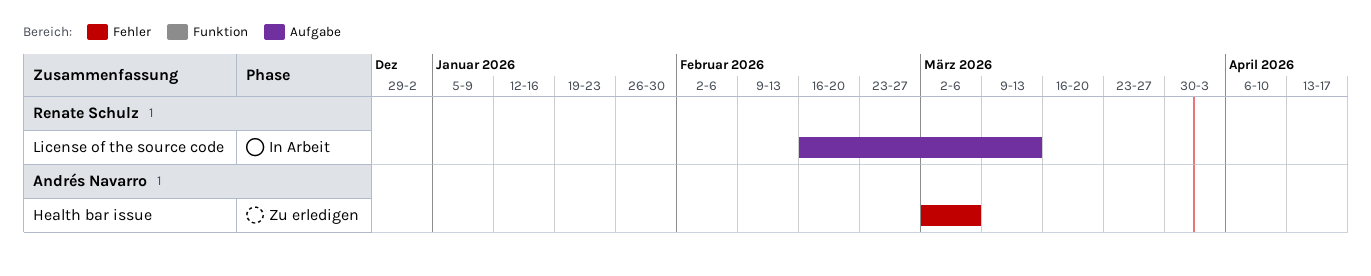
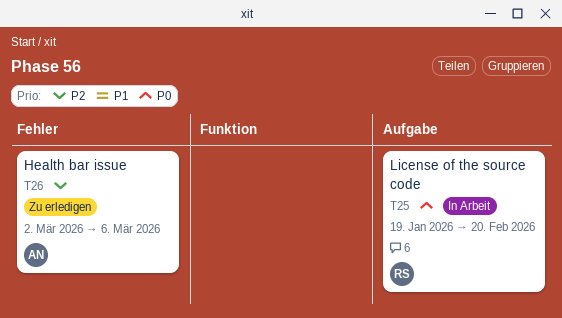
License of the source code, start: Feb 16 -> Jan 19
License of the source code, due: Mar 13 -> Feb 20

